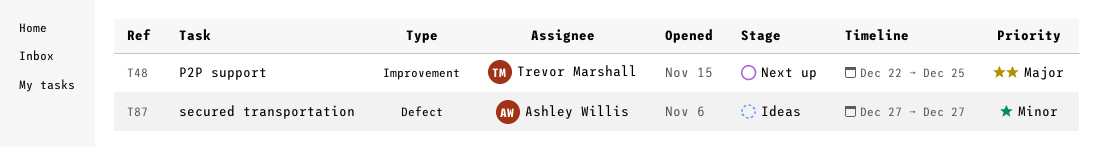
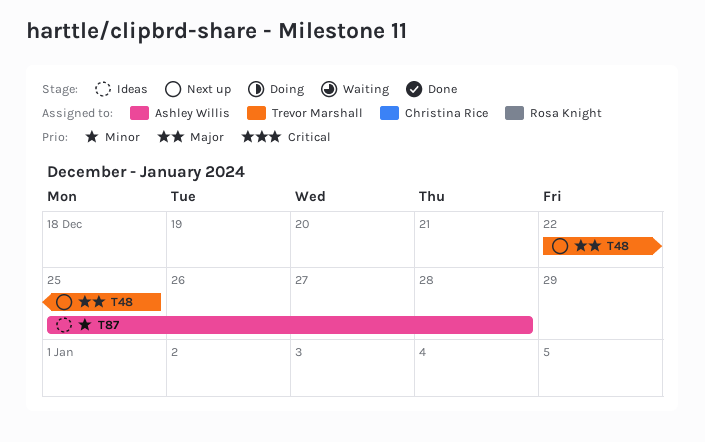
T87, start: Dec 27 -> Dec 25
T87, due: Dec 27 -> Dec 28

